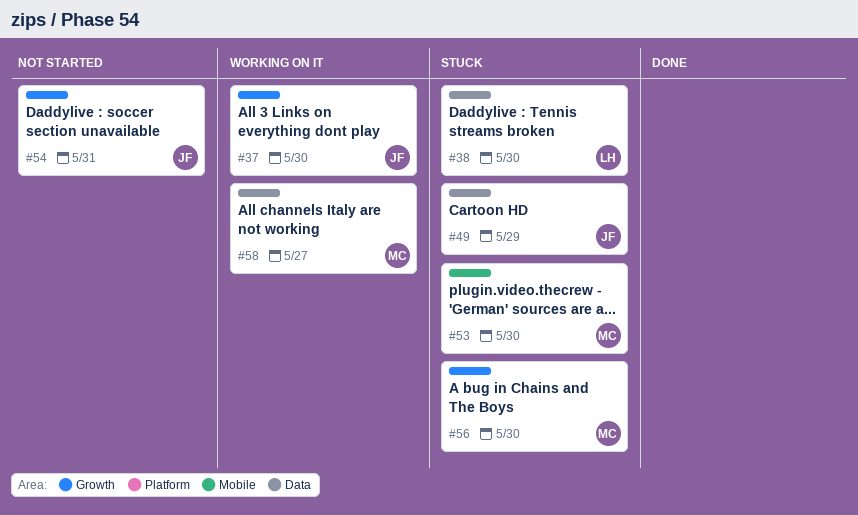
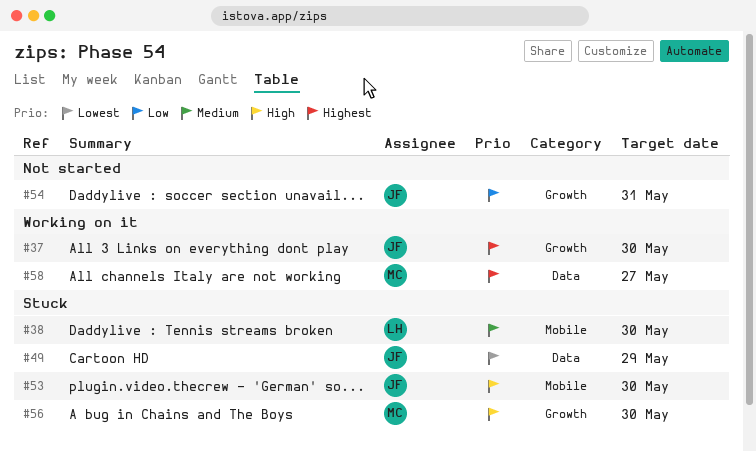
#38, label: Data -> Mobile
#53, owner: MC -> JF

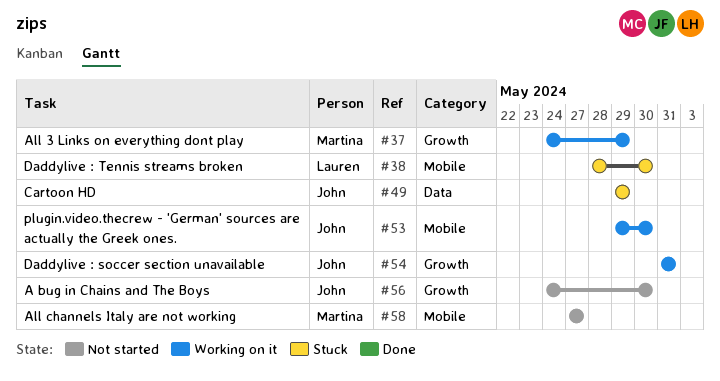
#37, owner: John -> Martina
#37, due: May 30 -> May 29
#53, status: Stuck -> Working on it
#54, status: Not started -> Working on it
#56, status: Stuck -> Not started
#56, owner: Martina -> John
#58, status: Working on it -> Not started
#58, label: Data -> Mobile

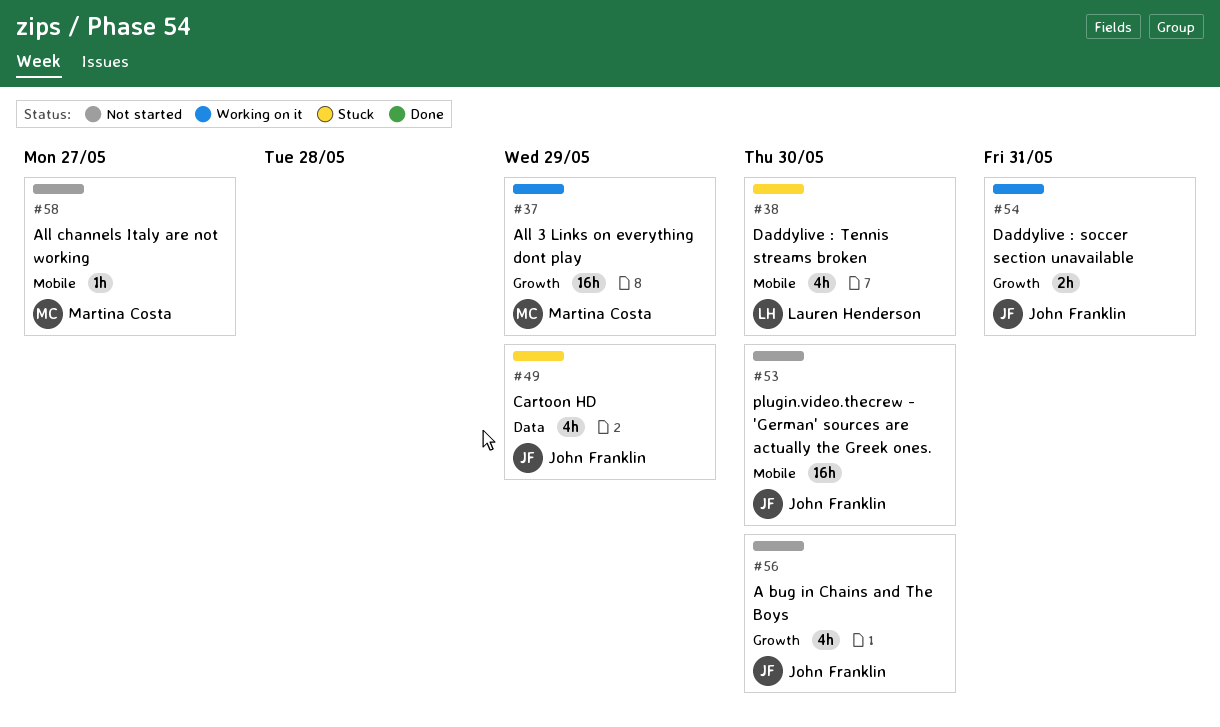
#53, status: Working on it -> Not started

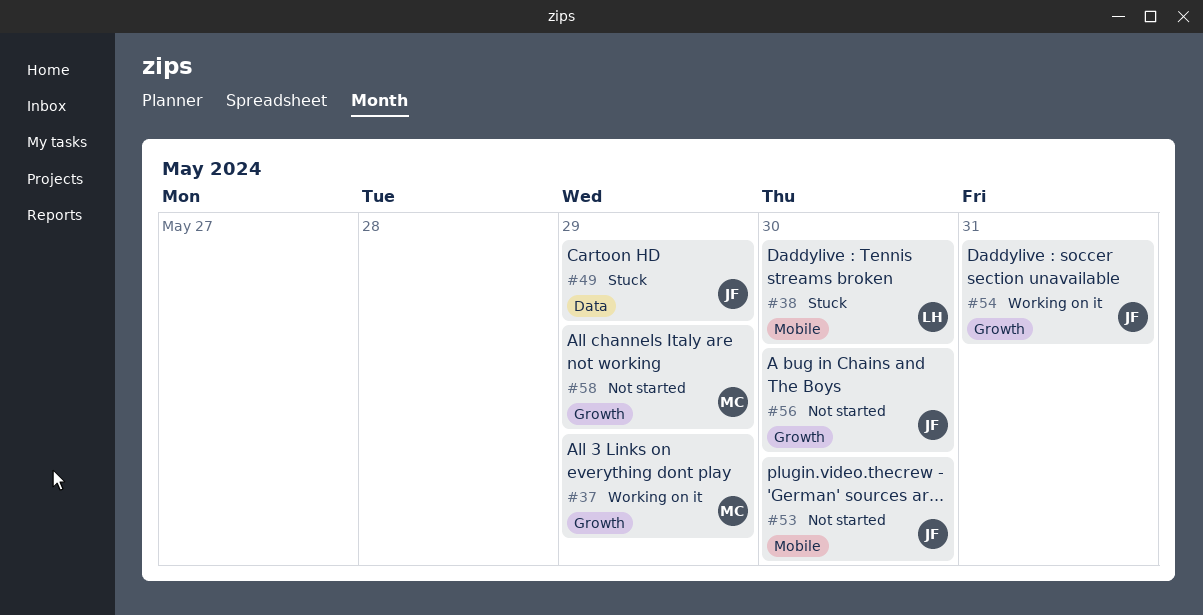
#58, label: Mobile -> Growth
#58, due: May 27 -> May 29

